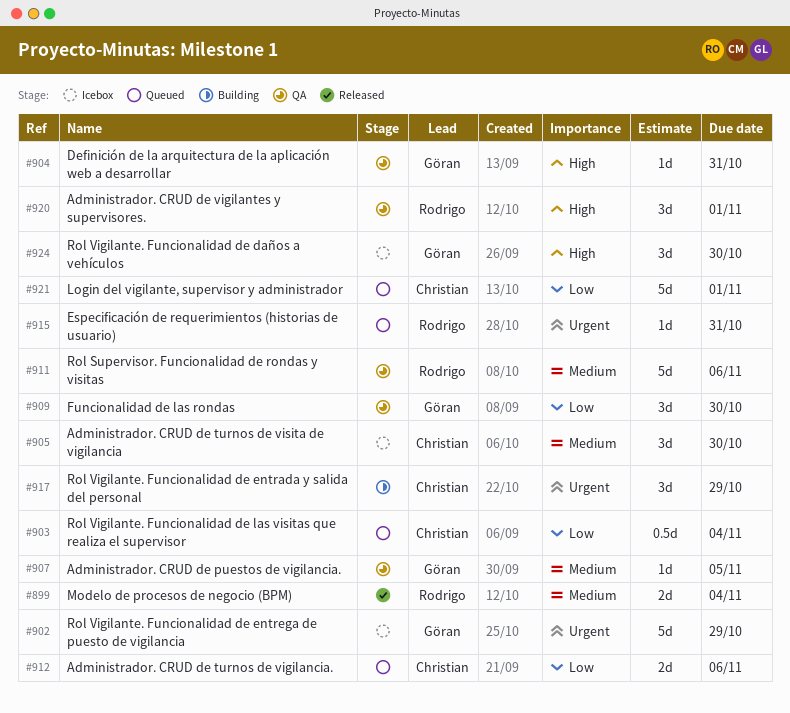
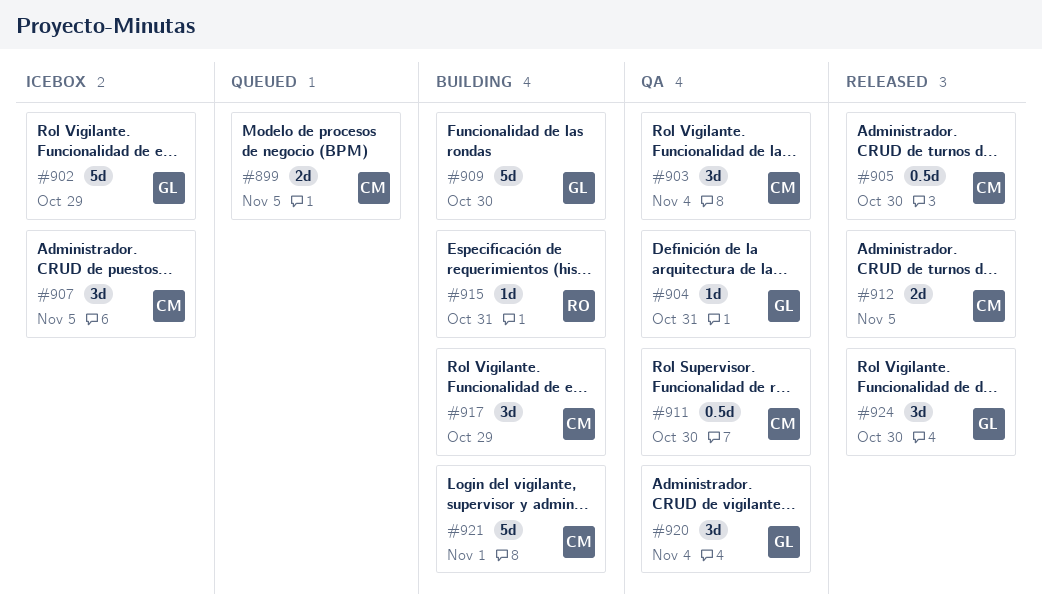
#899, status: Released -> Queued
#899, owner: Rodrigo -> Christian
#899, due: Nov 4 -> Nov 5
#903, status: Queued -> QA
#903, estimate: 0.5d -> 3d
#905, status: Icebox -> Released
#905, estimate: 3d -> 0.5d
#907, status: QA -> Icebox
#907, owner: Göran -> Christian
#907, estimate: 1d -> 3d
#909, status: QA -> Building
#909, estimate: 3d -> 5d
#911, owner: Rodrigo -> Christian
#911, estimate: 5d -> 0.5d
#911, due: Nov 6 -> Oct 30
#912, status: Queued -> Released
#912, due: Nov 6 -> Nov 5
#915, status: Queued -> Building
#920, owner: Rodrigo -> Göran
#920, due: Nov 1 -> Nov 4
#921, status: Queued -> Building
#924, status: Icebox -> Released

